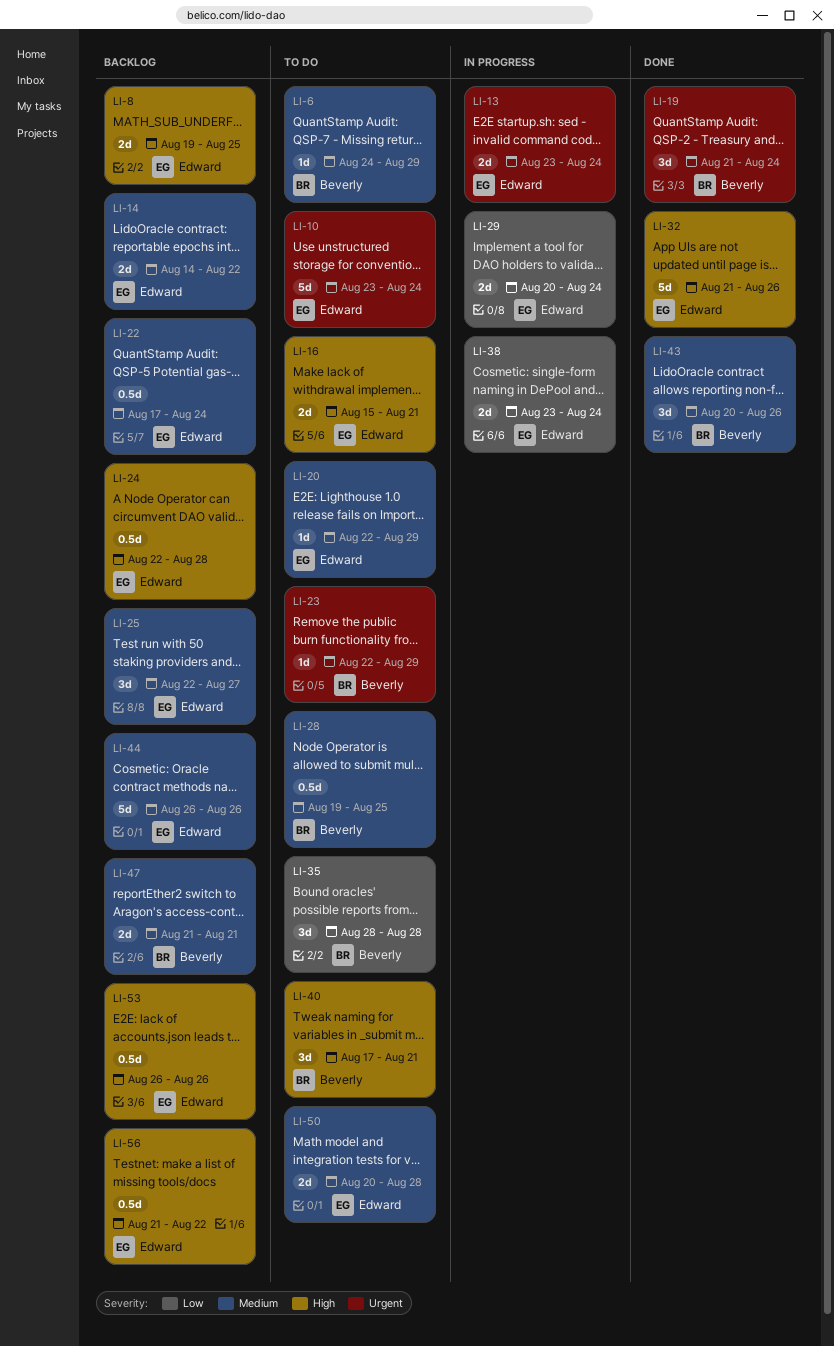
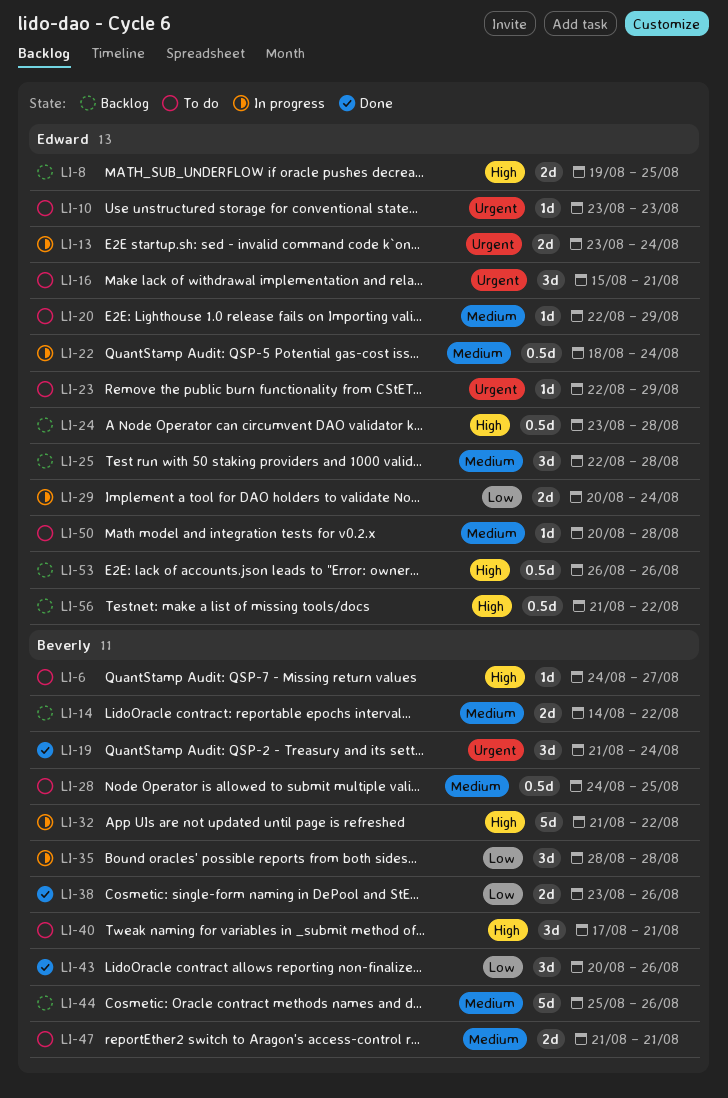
LI-6, priority: Medium -> High
LI-6, due: Aug 29 -> Aug 27
LI-10, estimate: 5d -> 1d
LI-10, due: Aug 24 -> Aug 23
LI-14, owner: Edward -> Beverly
LI-16, priority: High -> Urgent
LI-16, estimate: 2d -> 3d
LI-22, status: Backlog -> In progress
LI-22, start: Aug 17 -> Aug 18
LI-23, owner: Beverly -> Edward
LI-24, start: Aug 22 -> Aug 23
LI-25, due: Aug 27 -> Aug 28
LI-28, start: Aug 19 -> Aug 24
LI-32, status: Done -> In progress
LI-32, owner: Edward -> Beverly
LI-32, due: Aug 26 -> Aug 22
LI-35, status: To do -> In progress
LI-38, status: In progress -> Done
LI-38, owner: Edward -> Beverly
LI-38, due: Aug 24 -> Aug 26
LI-43, priority: Medium -> Low
LI-44, owner: Edward -> Beverly
LI-44, start: Aug 26 -> Aug 25
LI-47, status: Backlog -> To do
LI-50, estimate: 2d -> 1d

